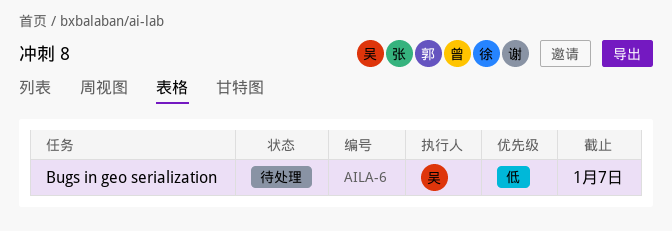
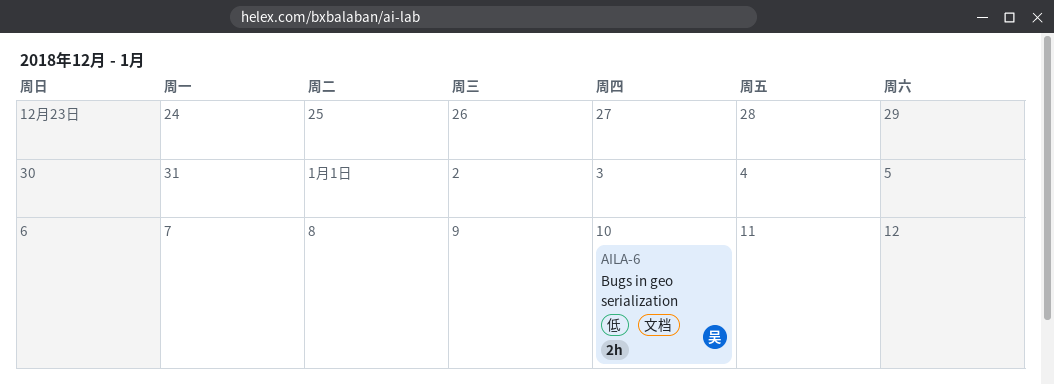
AILA-6, due: Jan 7 -> Jan 10

